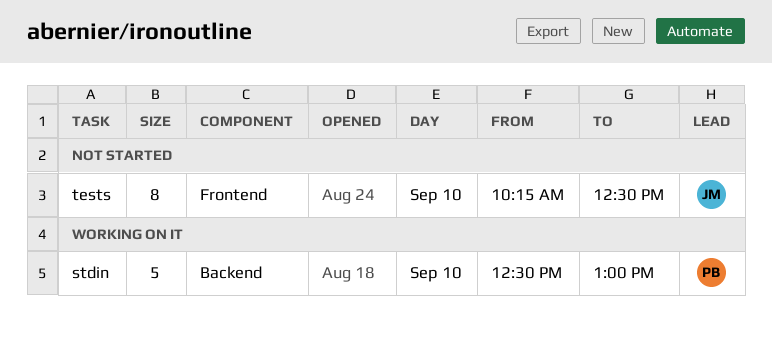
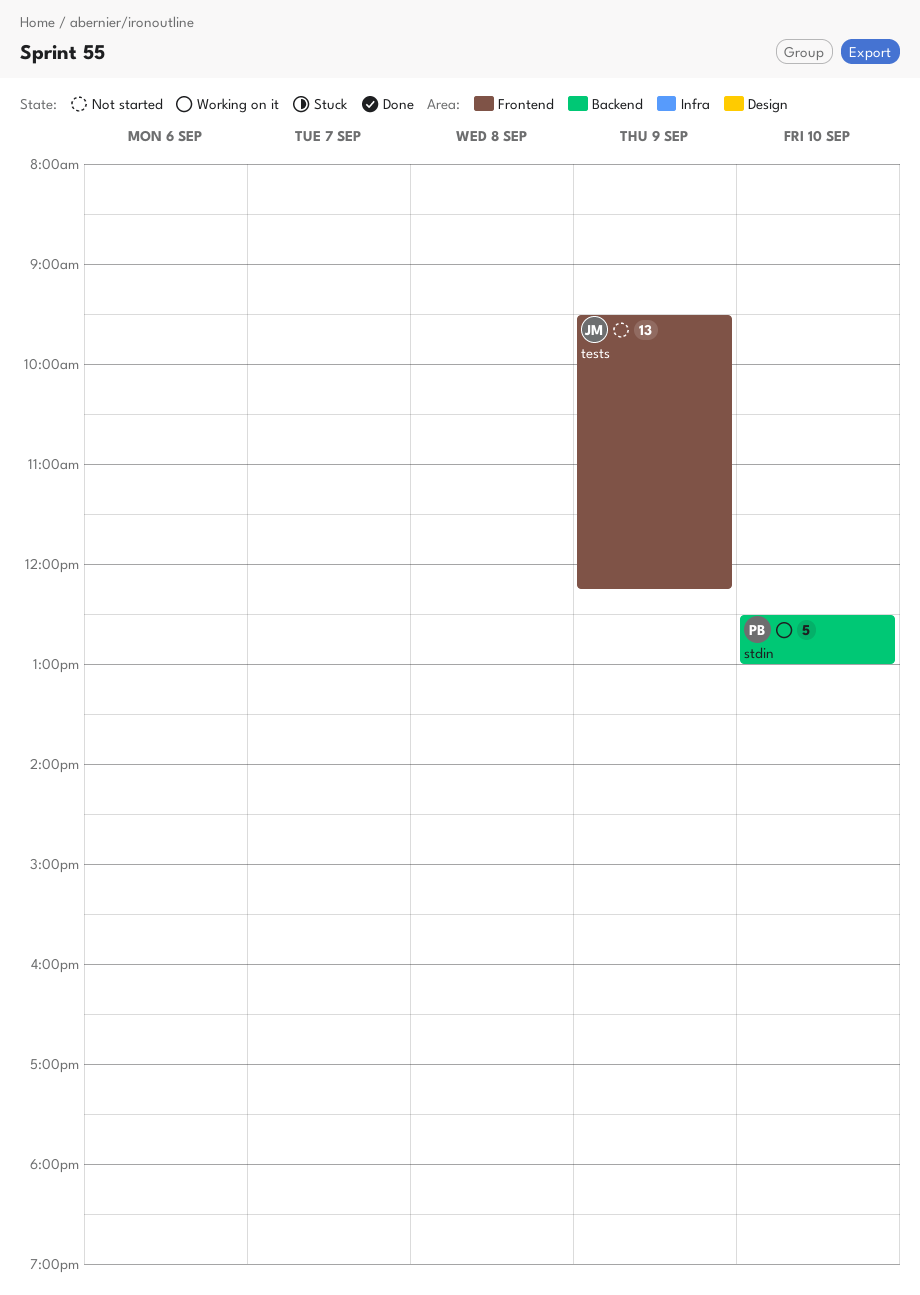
tests, estimate: 8 -> 13
tests, day: Sep 10 -> Sep 9
tests, begins: 10:15 -> 09:30
tests, ends: 12:30 -> 12:15

